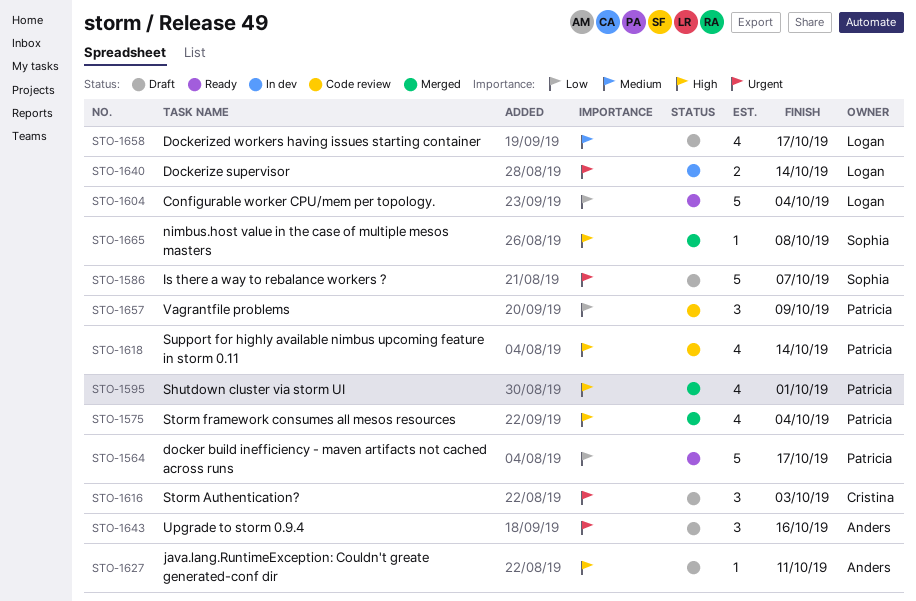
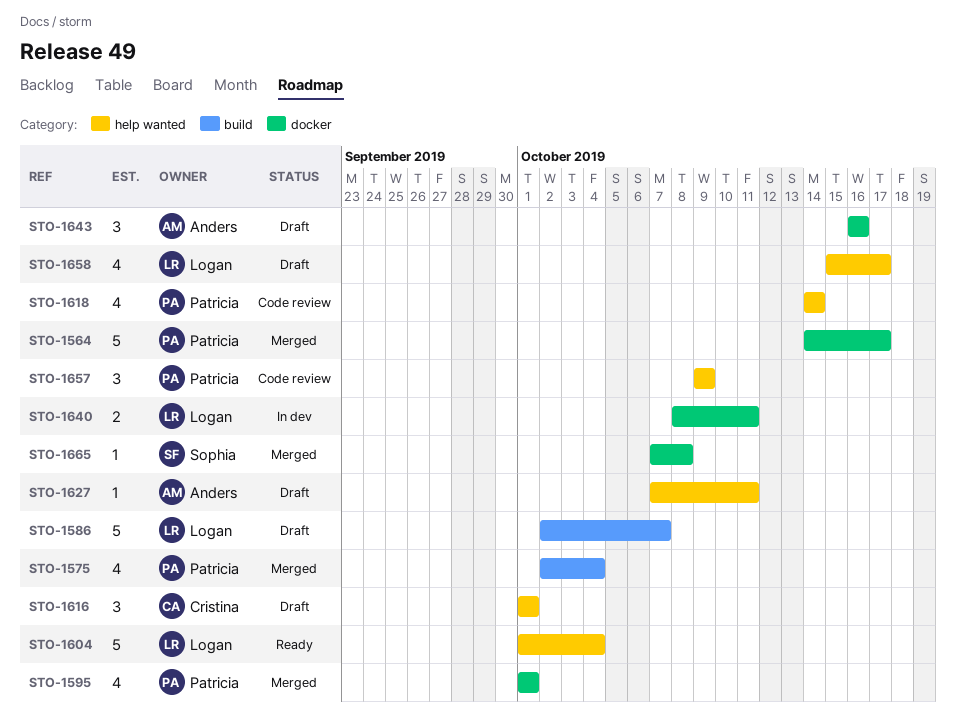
STO-1564, status: Ready -> Merged
STO-1586, owner: Sophia -> Logan
STO-1616, due: Oct 3 -> Oct 1
STO-1640, due: Oct 14 -> Oct 11

